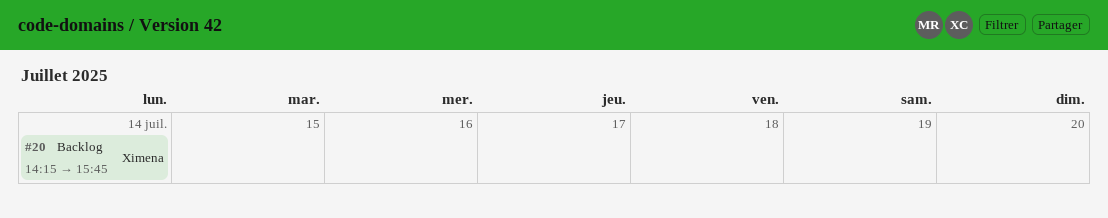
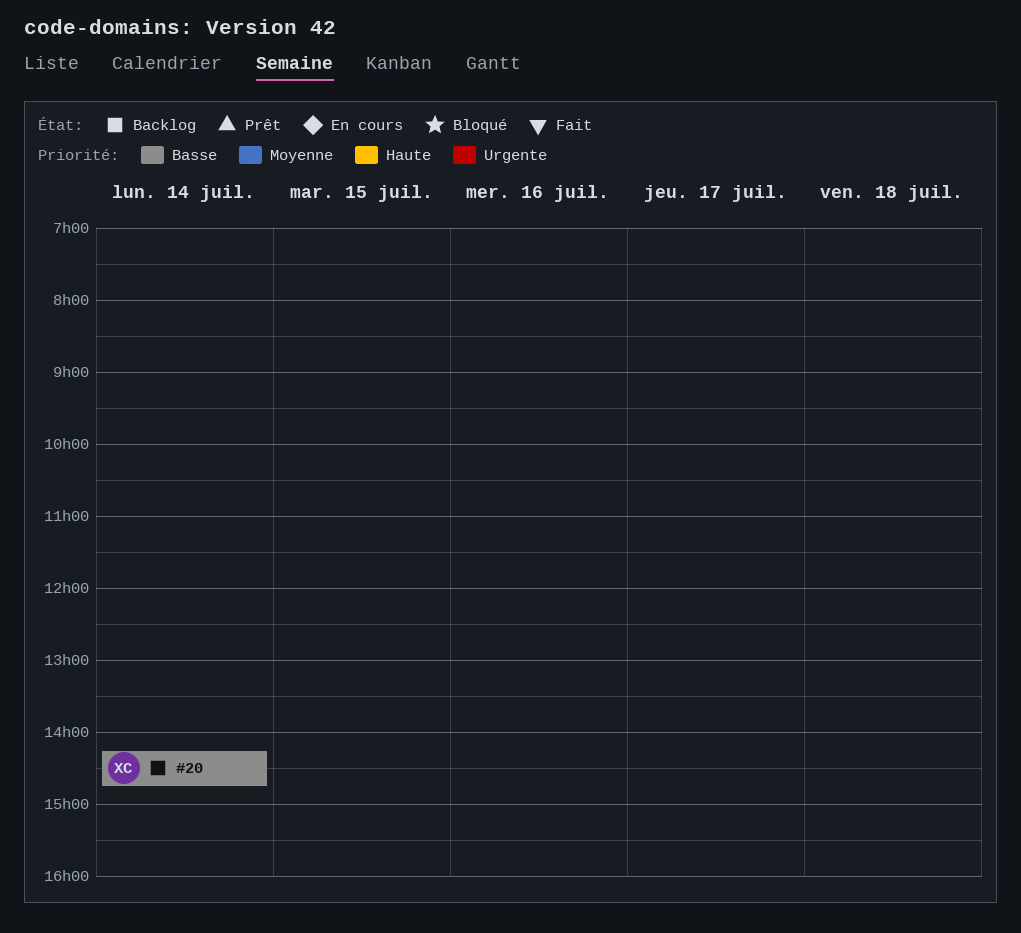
#20, ends: 15:45 -> 14:45

